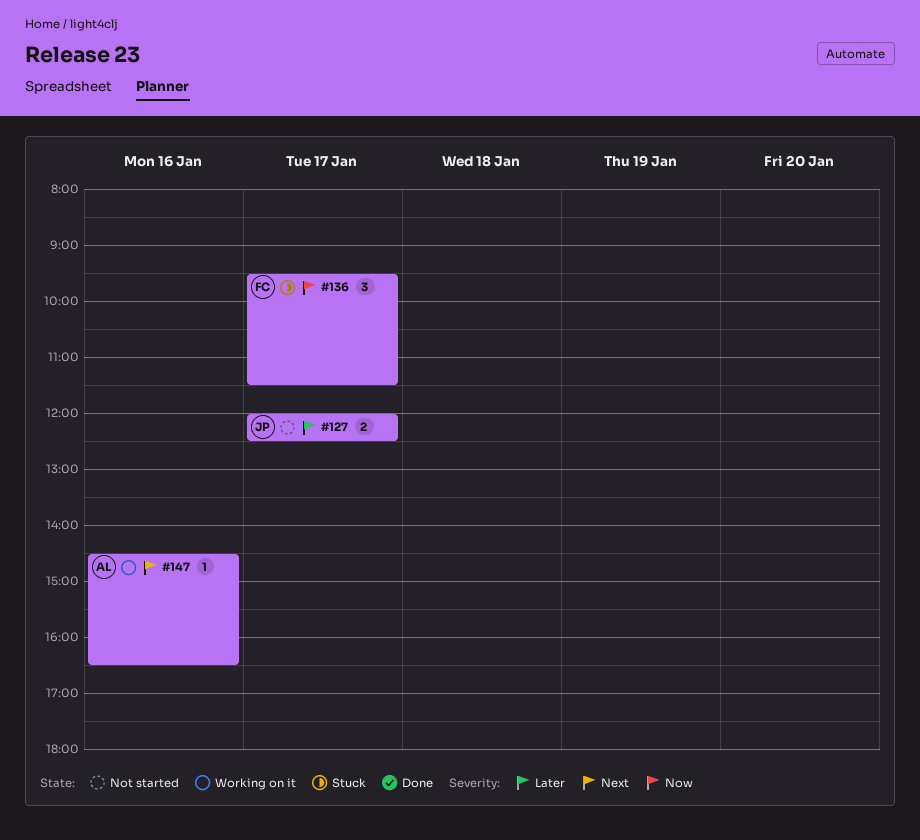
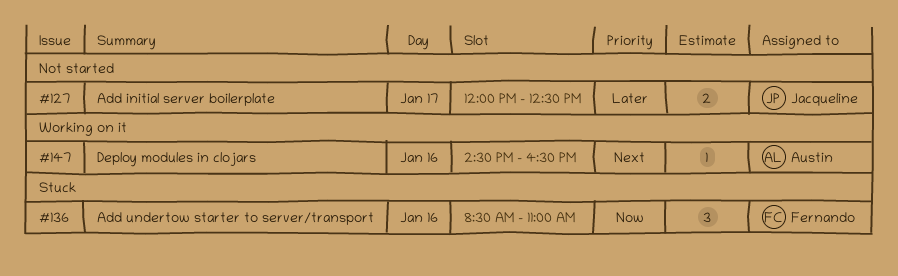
#136, day: Jan 17 -> Jan 16
#136, begins: 09:30 -> 08:30
#136, ends: 11:30 -> 11:00

